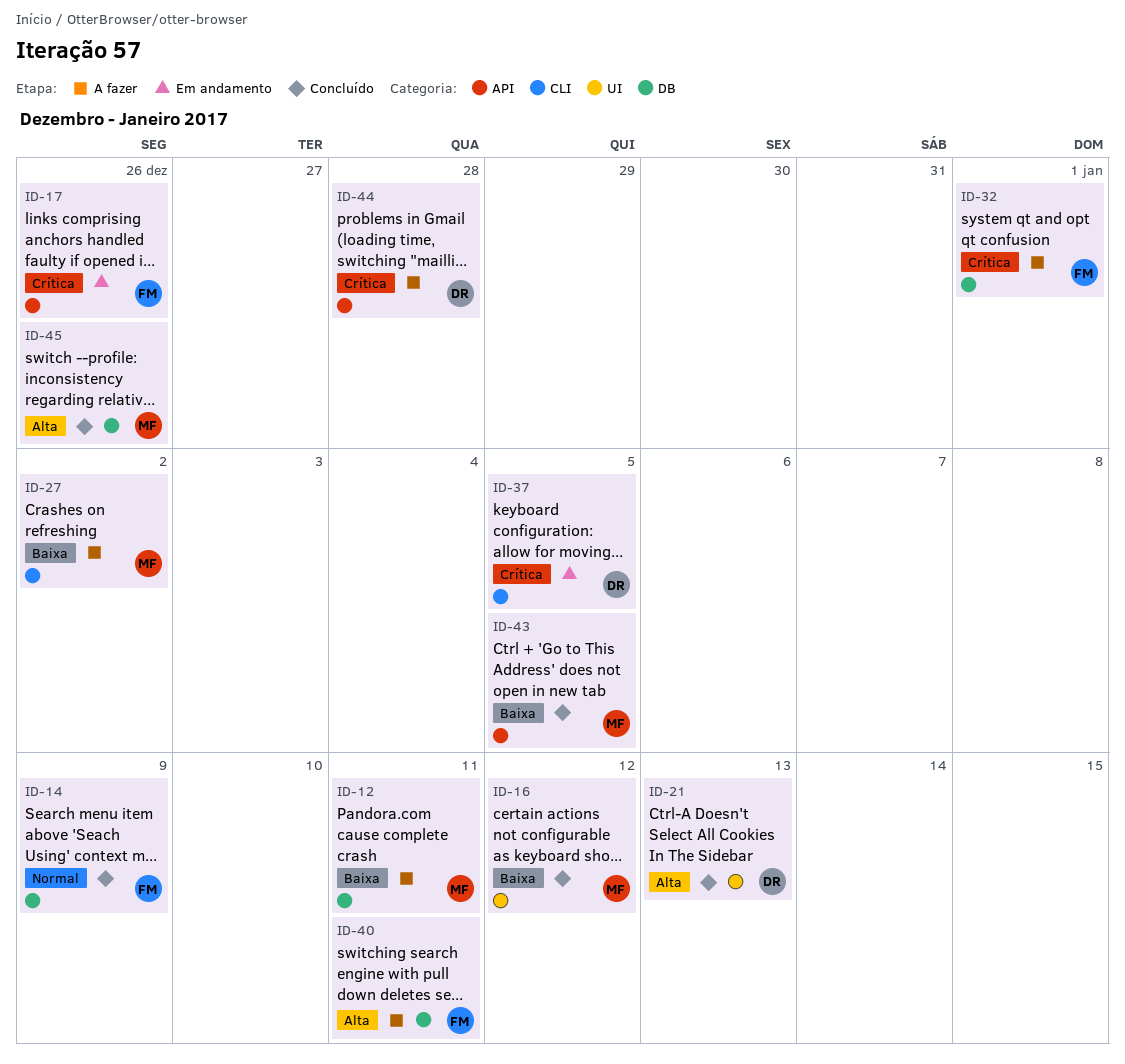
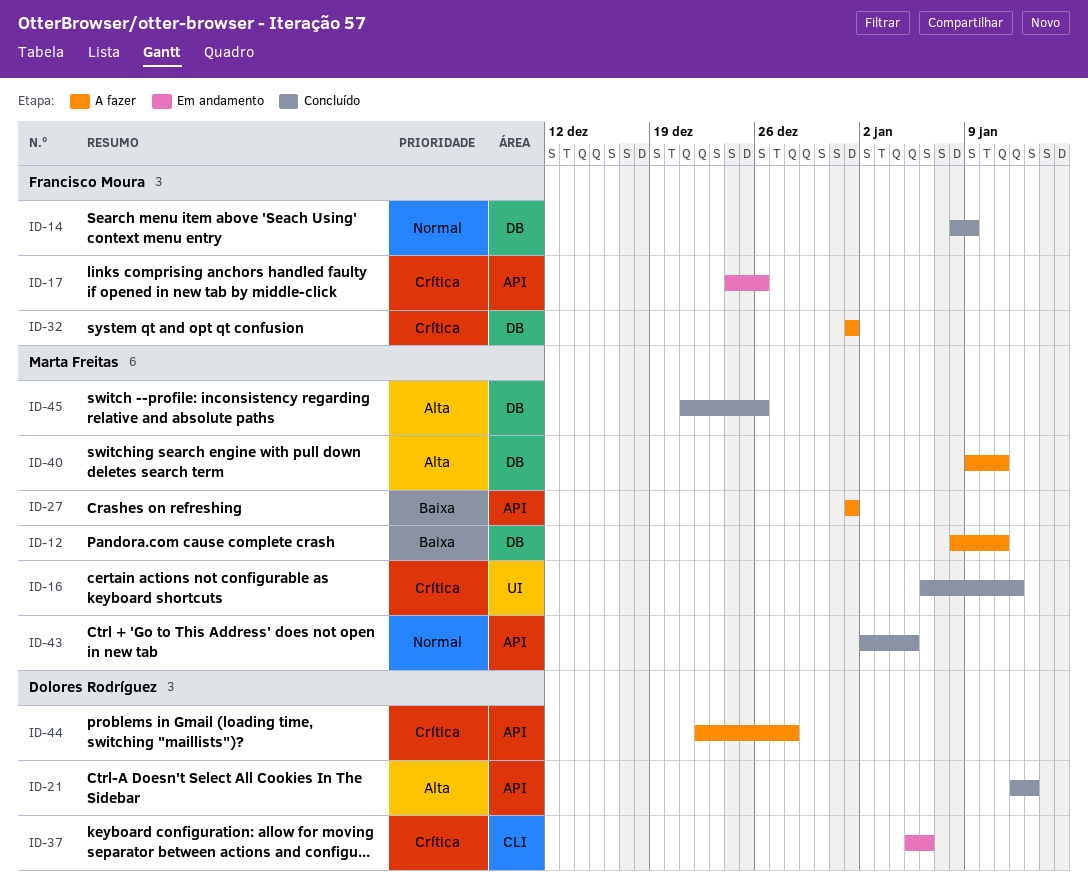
ID-16, priority: Baixa -> Crítica
ID-21, label: UI -> API
ID-27, label: CLI -> API
ID-27, due: Jan 2 -> Jan 1
ID-37, due: Jan 5 -> Jan 6
ID-40, owner: Francisco Moura -> Marta Freitas
ID-43, priority: Baixa -> Normal

